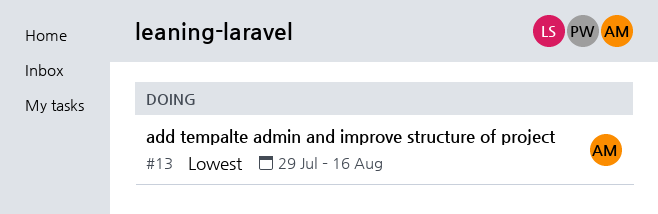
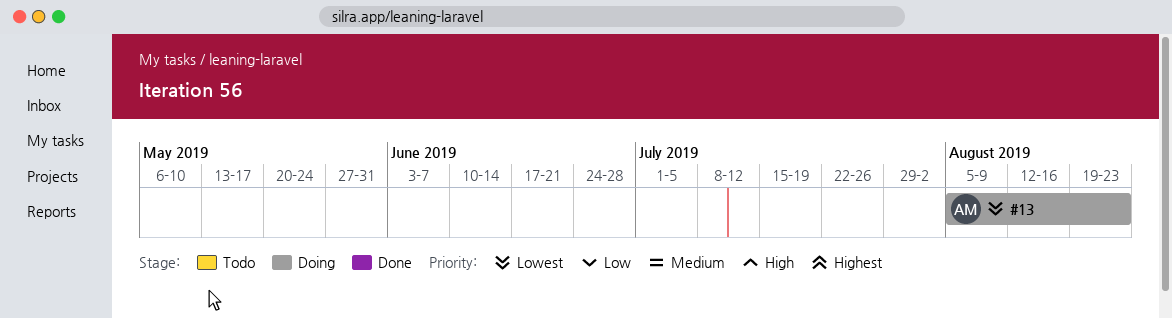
#13, start: Jul 29 -> Aug 5
#13, due: Aug 16 -> Aug 23

